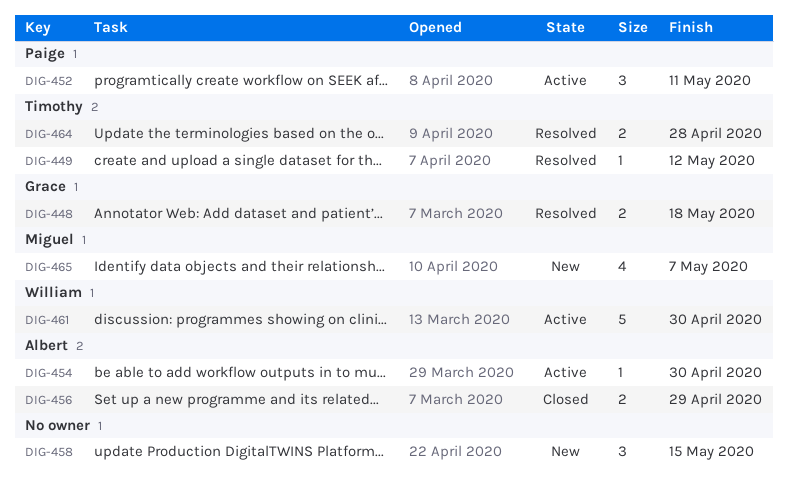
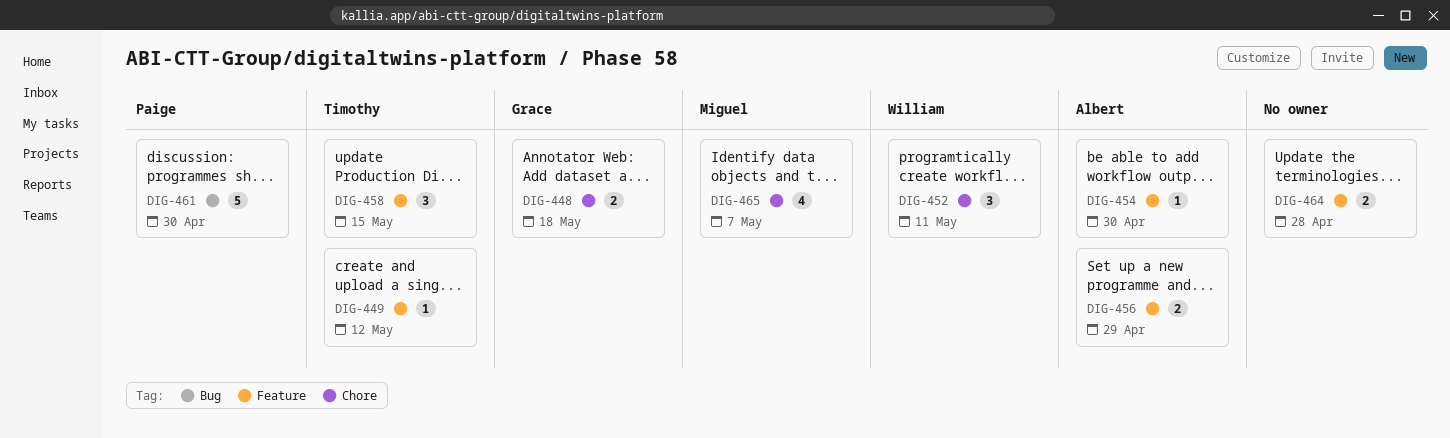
DIG-452, owner: Paige -> William
DIG-458, owner: none -> Timothy
DIG-461, owner: William -> Paige
DIG-464, owner: Timothy -> none

